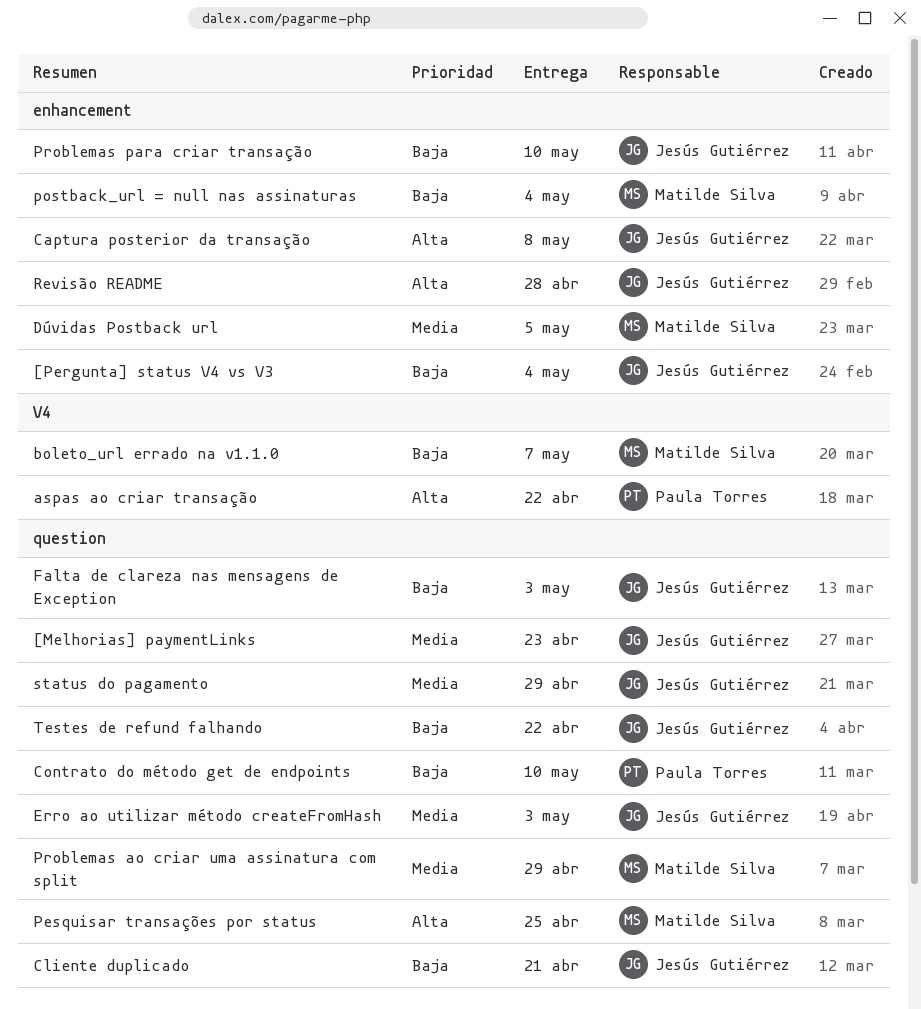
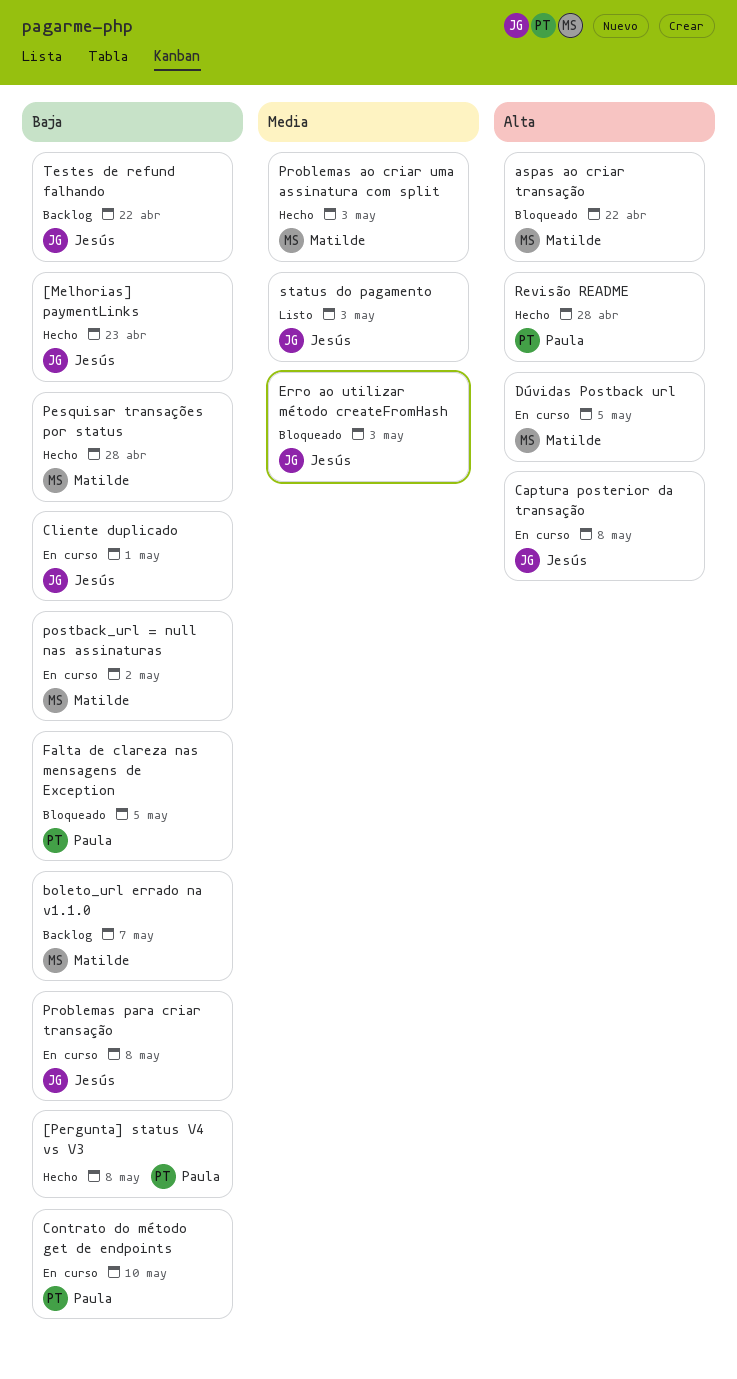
[Melhorias] paymentLinks, priority: Media -> Baja
[Pergunta] status V4 vs V3, owner: Jesús Gutiérrez -> Paula Torres
[Pergunta] status V4 vs V3, due: May 4 -> May 8
aspas ao criar transação, owner: Paula Torres -> Matilde Silva
Cliente duplicado, due: Apr 21 -> May 1
Dúvidas Postback url, priority: Media -> Alta
Falta de clareza nas mensagens de Exception, owner: Jesús Gutiérrez -> Paula Torres
Falta de clareza nas mensagens de Exception, due: May 3 -> May 5
Pesquisar transações por status, priority: Alta -> Baja
Pesquisar transações por status, due: Apr 25 -> Apr 28
postback_url = null nas assinaturas, due: May 4 -> May 2
Problemas ao criar uma assinatura com split, due: Apr 29 -> May 3
Problemas para criar transação, due: May 10 -> May 8
Revisão README, owner: Jesús Gutiérrez -> Paula Torres
status do pagamento, due: Apr 29 -> May 3

